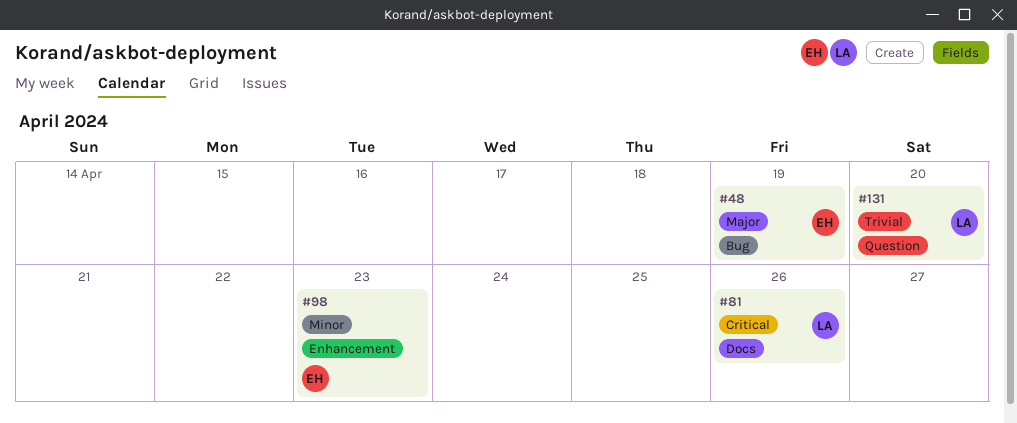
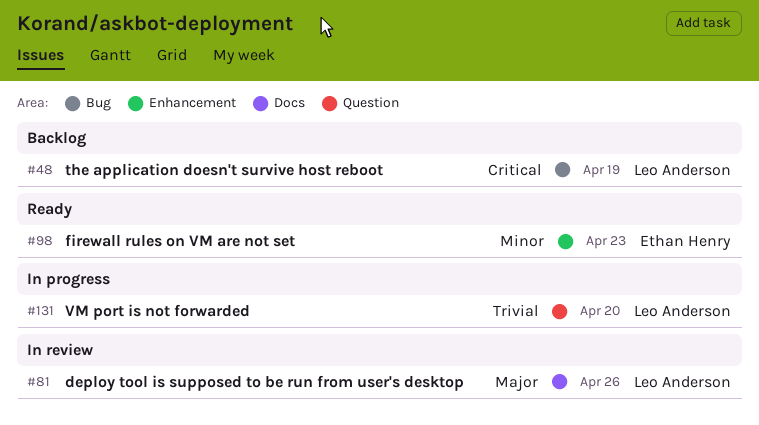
#48, owner: Ethan Henry -> Leo Anderson
#48, priority: Major -> Critical
#81, priority: Critical -> Major

